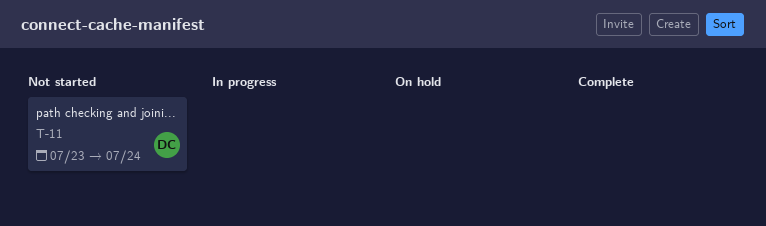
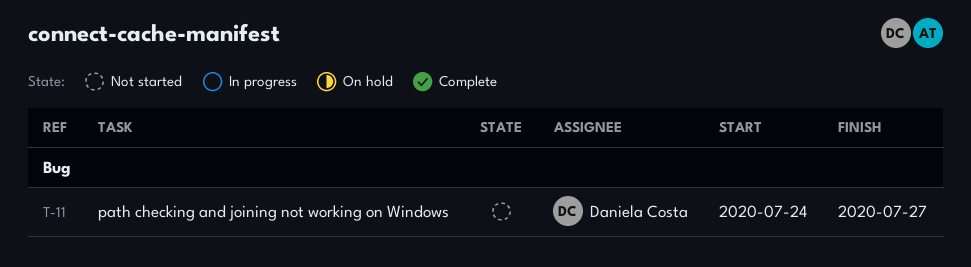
T-11, start: Jul 23 -> Jul 24
T-11, due: Jul 24 -> Jul 27

